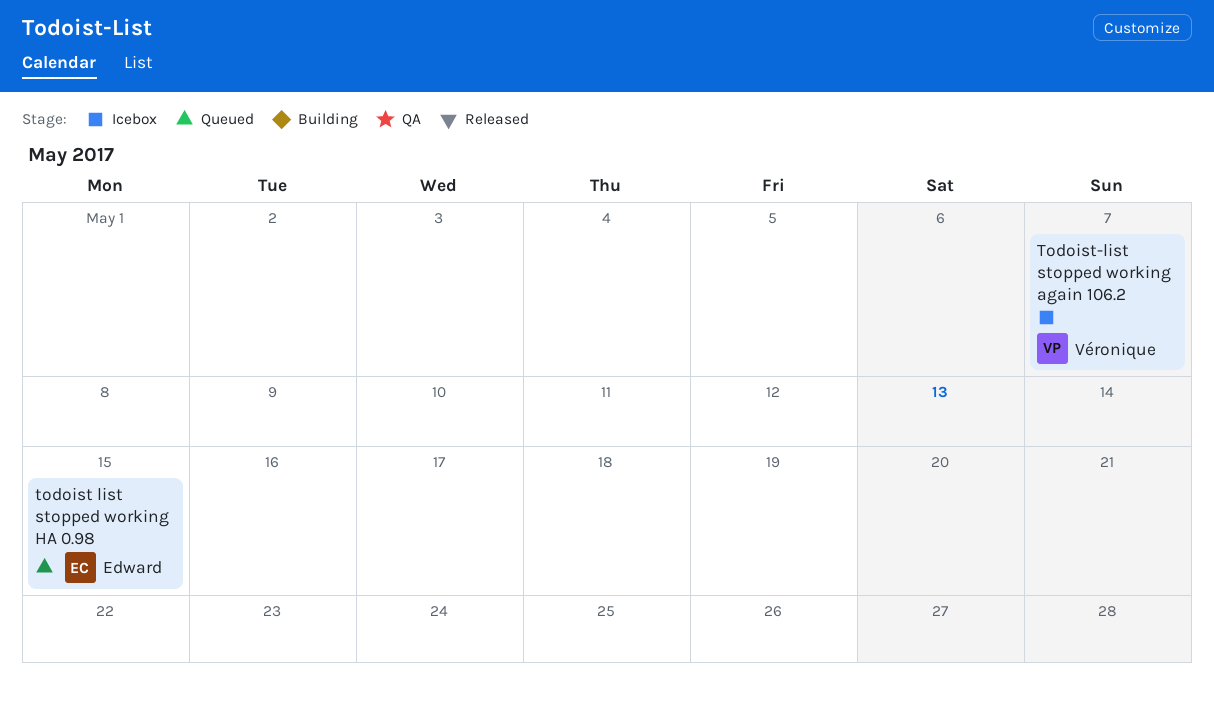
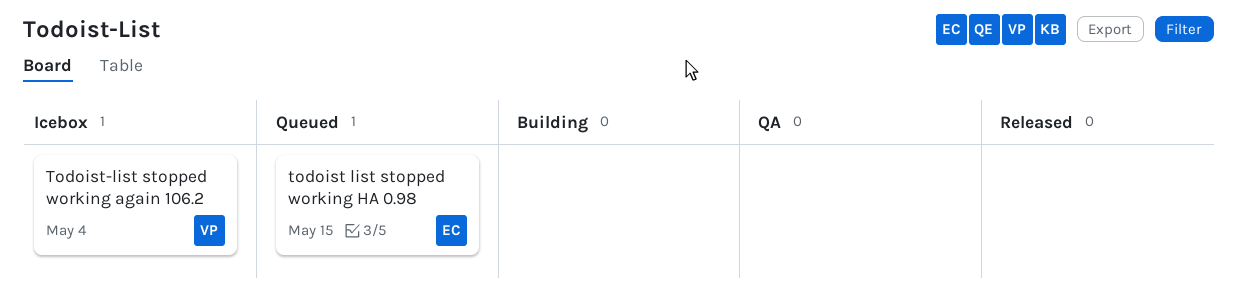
Todoist-list stopped working again 106.2, due: May 7 -> May 4

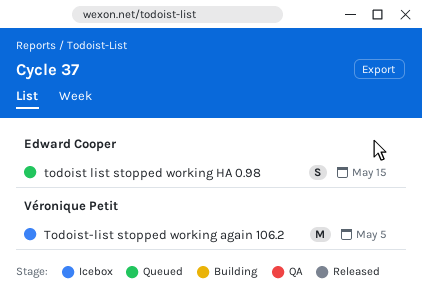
Todoist-list stopped working again 106.2, due: May 4 -> May 5

